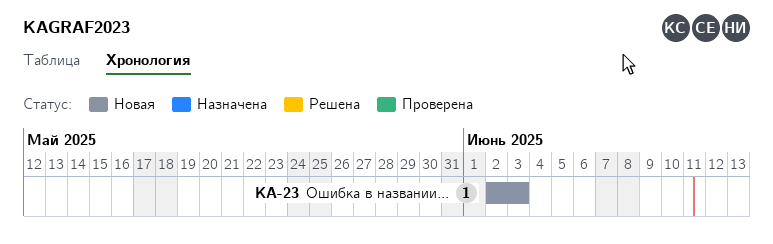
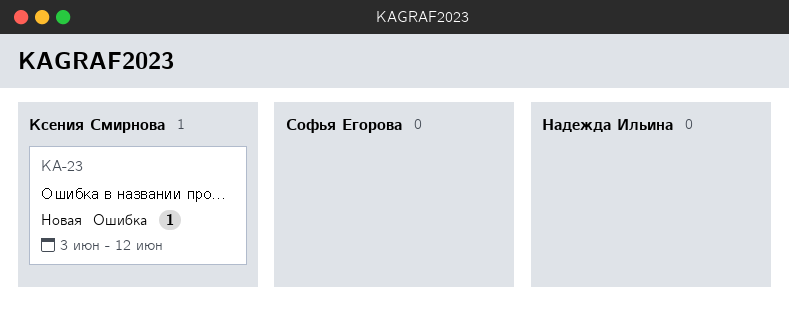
KA-23, start: Jun 2 -> Jun 3
KA-23, due: Jun 3 -> Jun 12

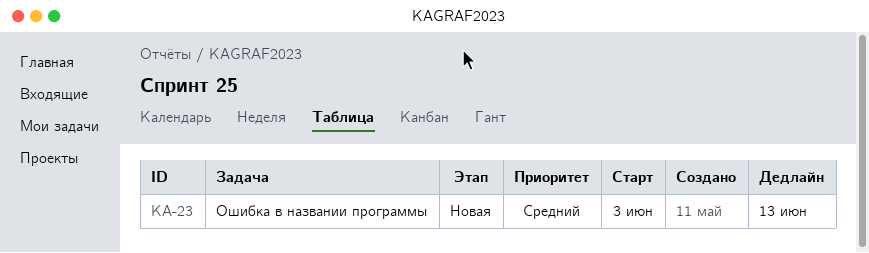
KA-23, due: Jun 12 -> Jun 13

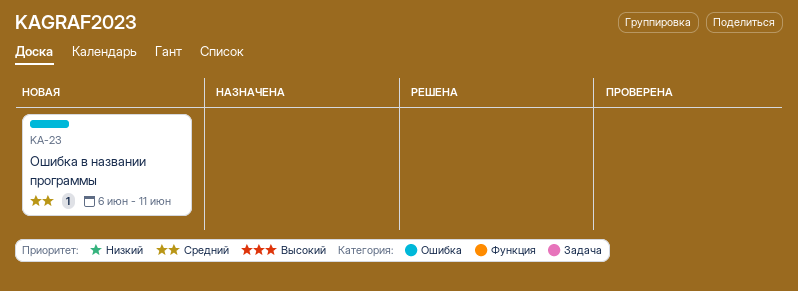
KA-23, start: Jun 3 -> Jun 6
KA-23, due: Jun 13 -> Jun 11

